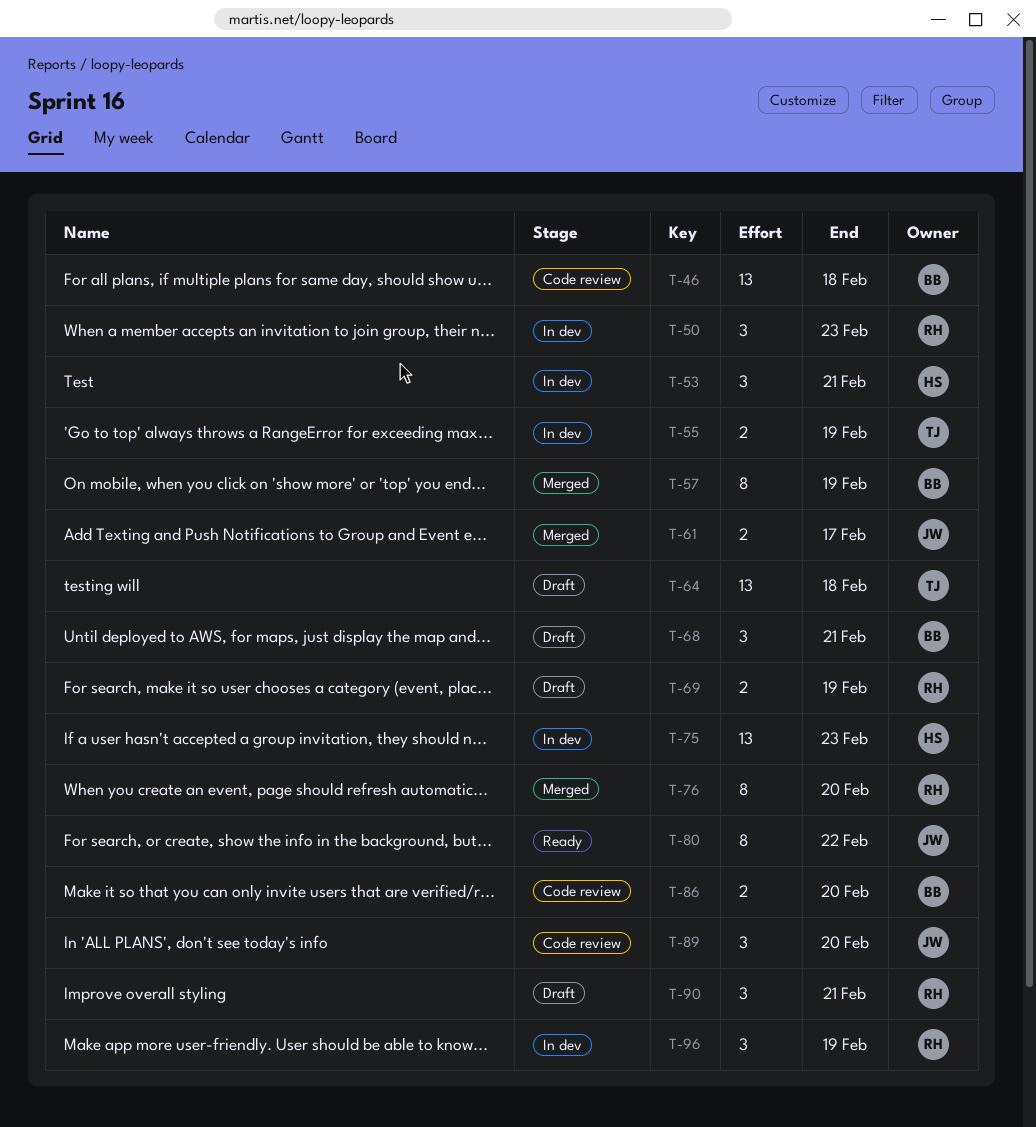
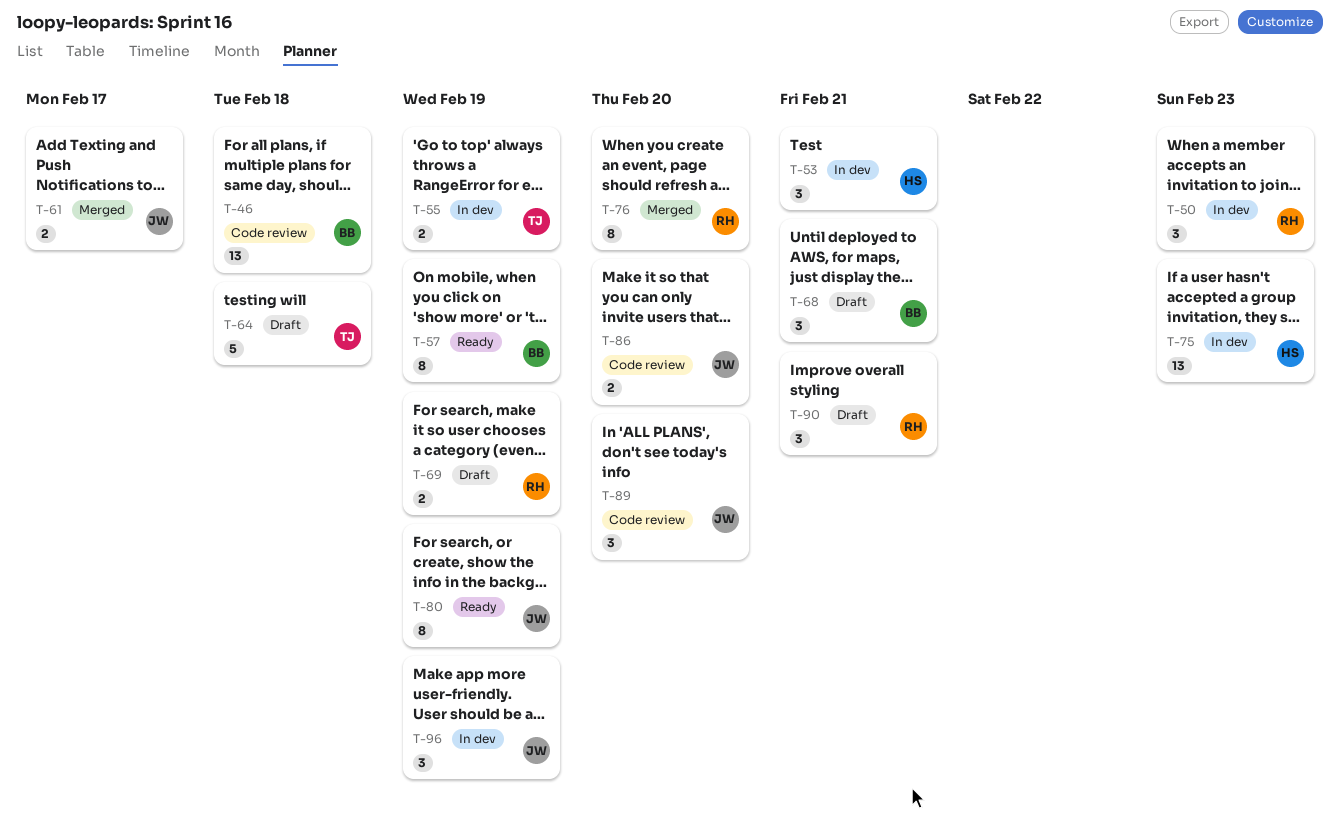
T-57, status: Merged -> Ready
T-64, estimate: 13 -> 5
T-80, due: Feb 22 -> Feb 19
T-86, owner: BB -> JW
T-96, owner: RH -> JW

